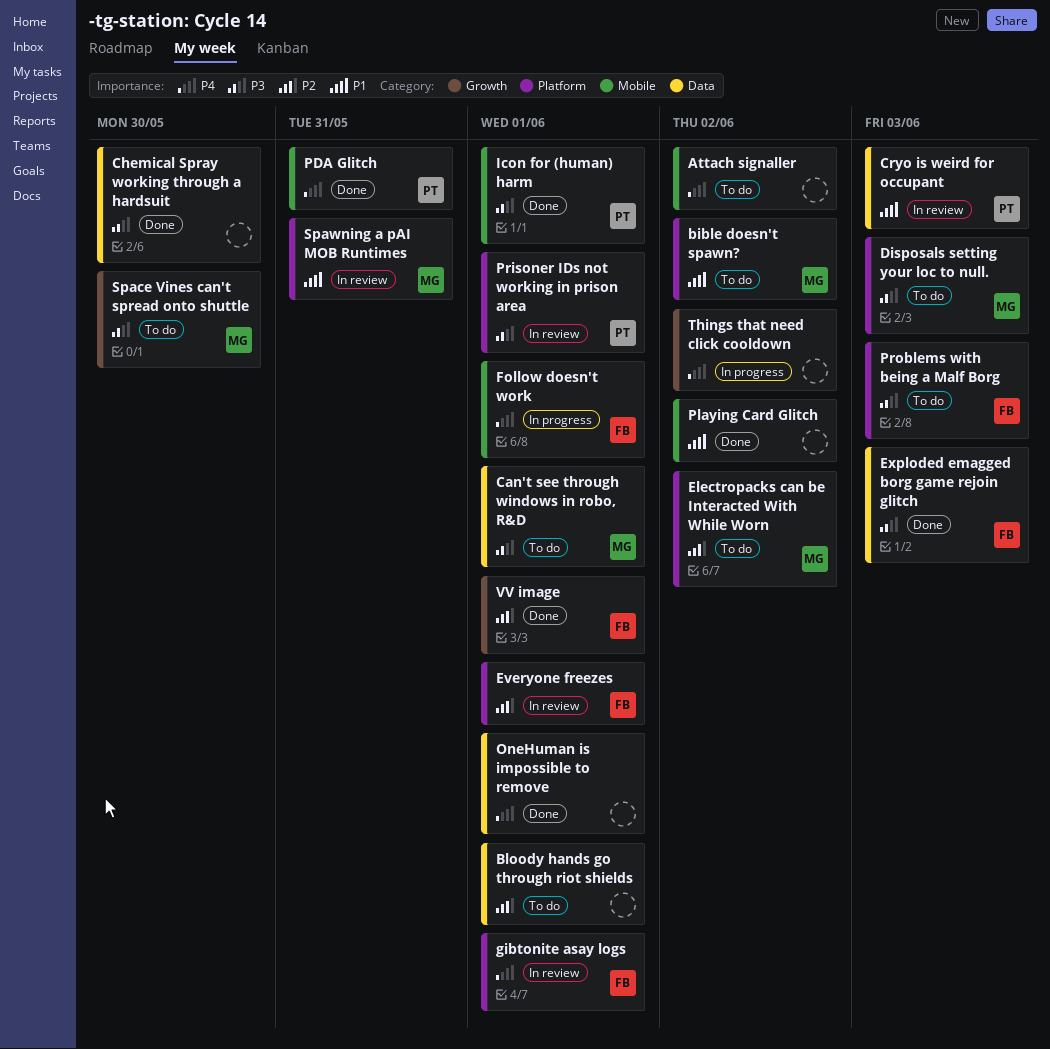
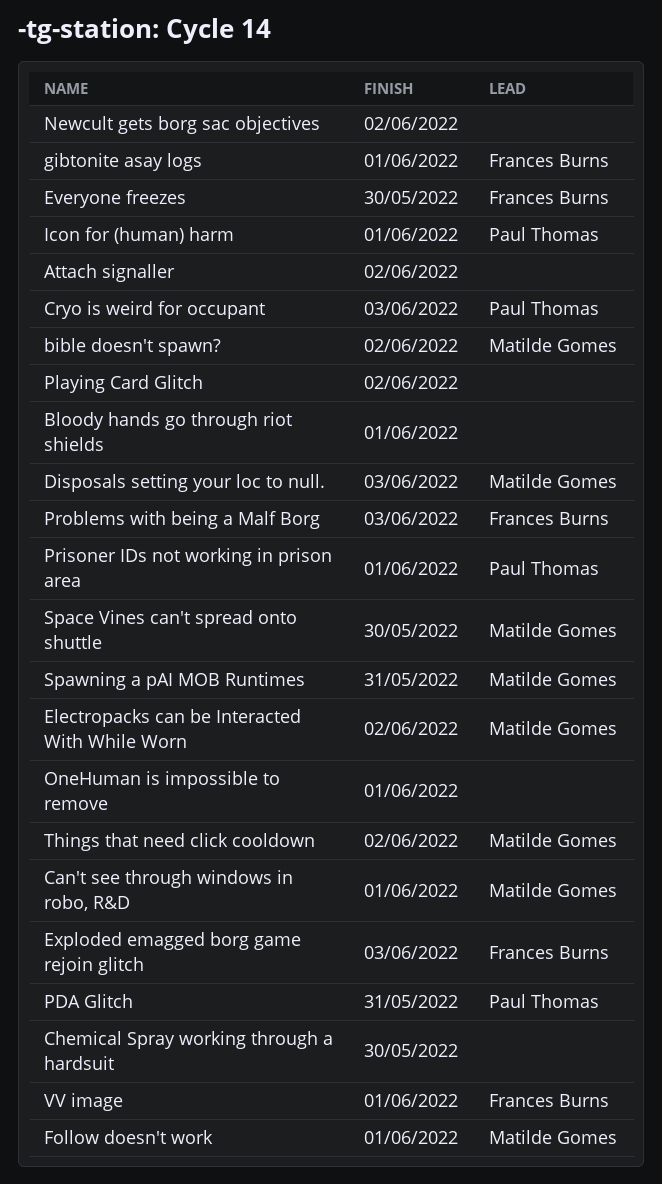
Everyone freezes, due: Jun 1 -> May 30
Follow doesn't work, owner: Frances Burns -> Matilde Gomes
Newcult gets borg sac objectives: none -> present
Things that need click cooldown, owner: none -> Matilde Gomes

